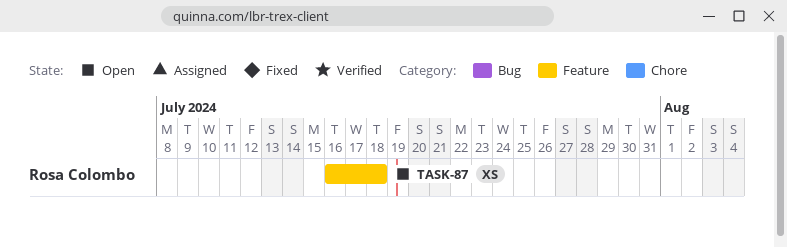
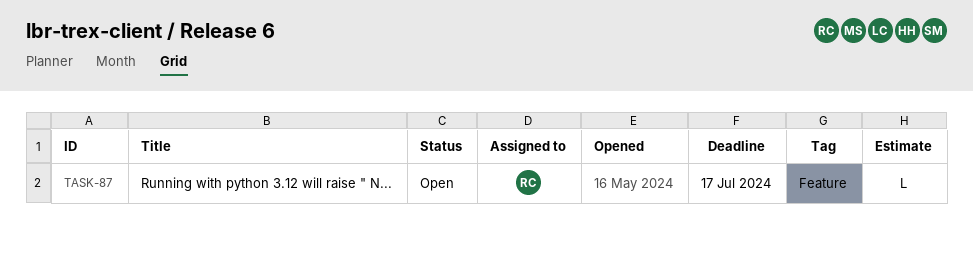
TASK-87, estimate: XS -> L
TASK-87, due: Jul 18 -> Jul 17

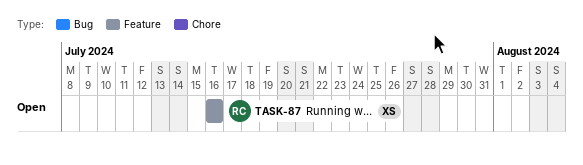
TASK-87, estimate: L -> XS
TASK-87, due: Jul 17 -> Jul 16

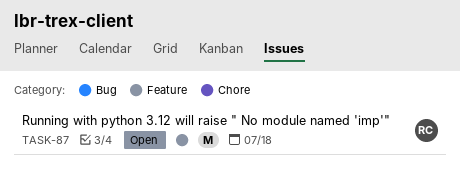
TASK-87, estimate: XS -> M
TASK-87, due: Jul 16 -> Jul 18

